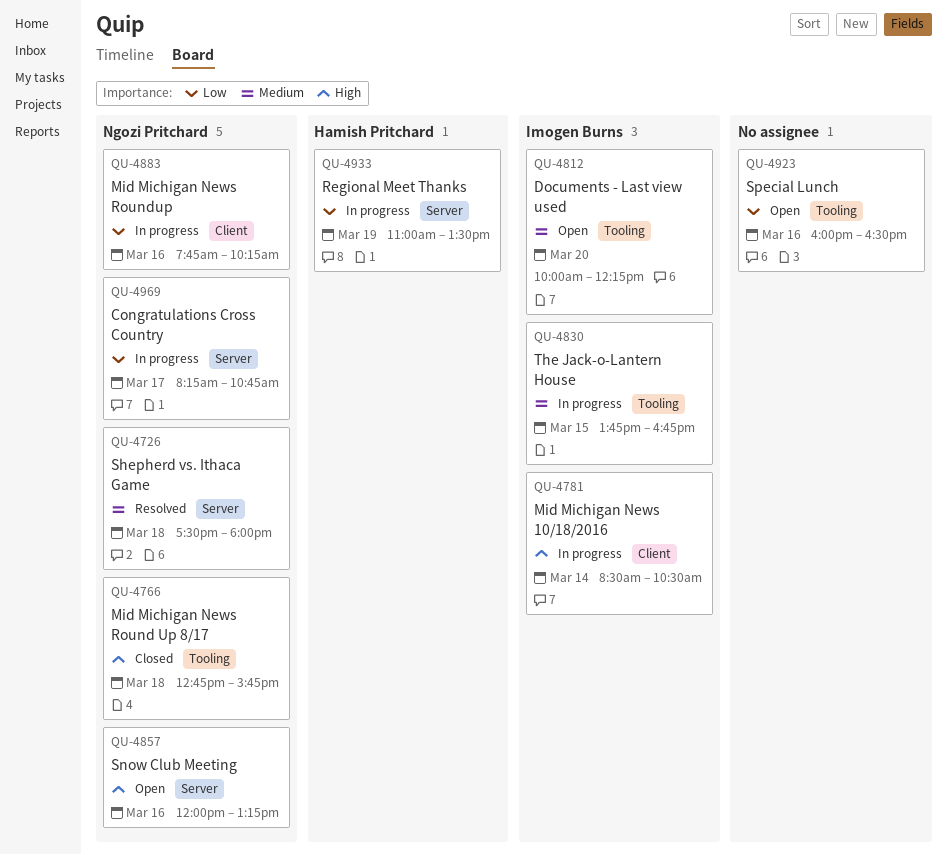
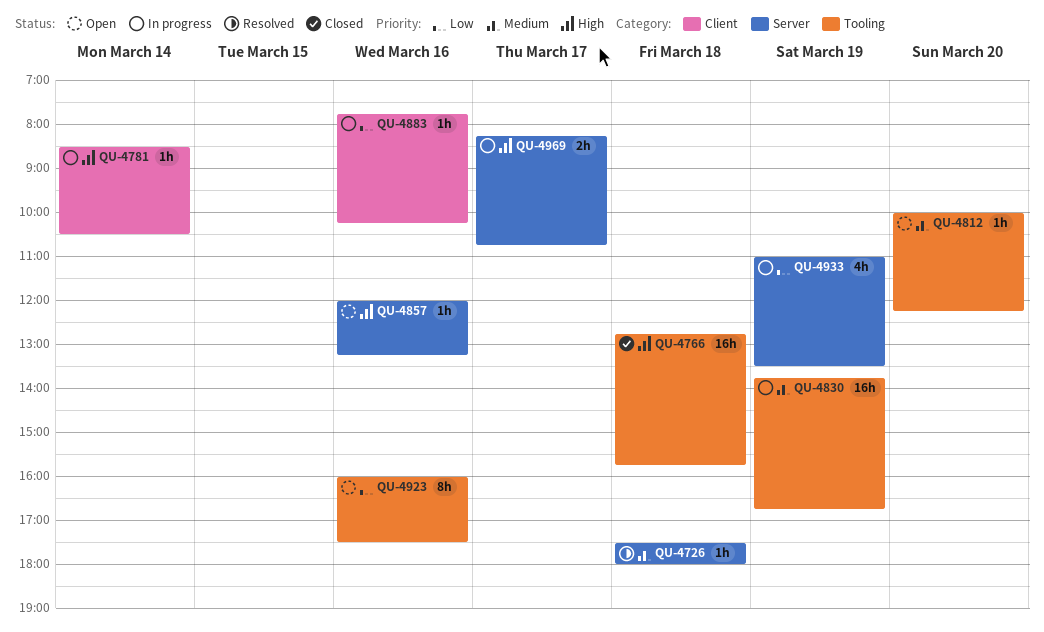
QU-4830, day: Mar 15 -> Mar 19
QU-4923, ends: 16:30 -> 17:30
QU-4969, priority: Low -> High

